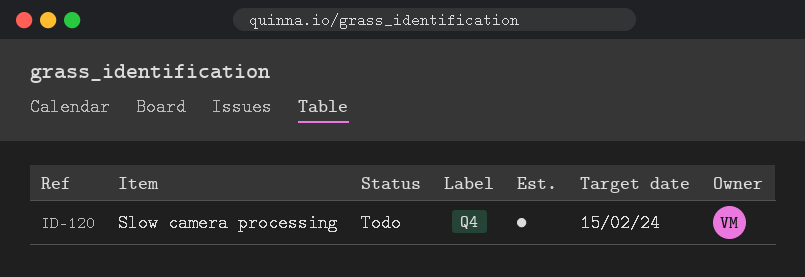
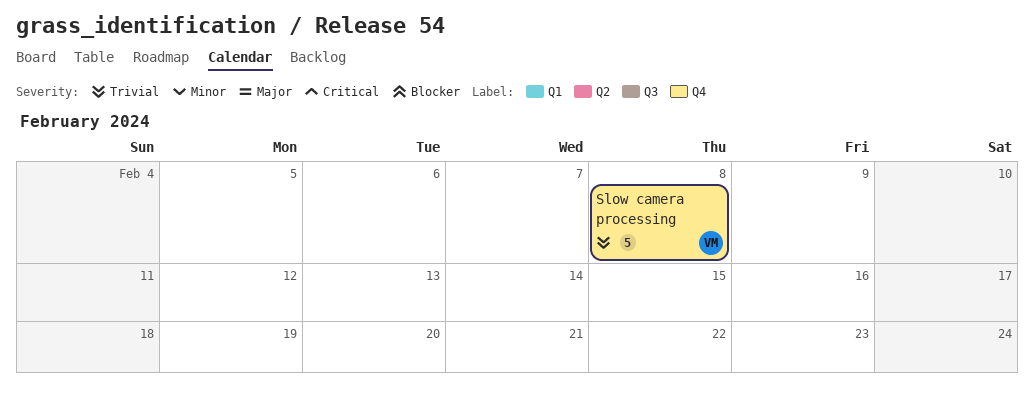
Slow camera processing, estimate: 1 -> 5
Slow camera processing, due: Feb 15 -> Feb 8

